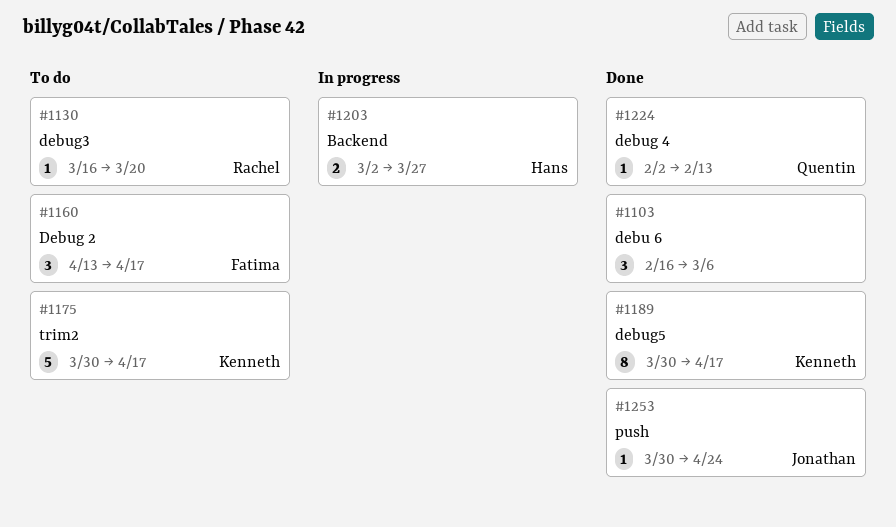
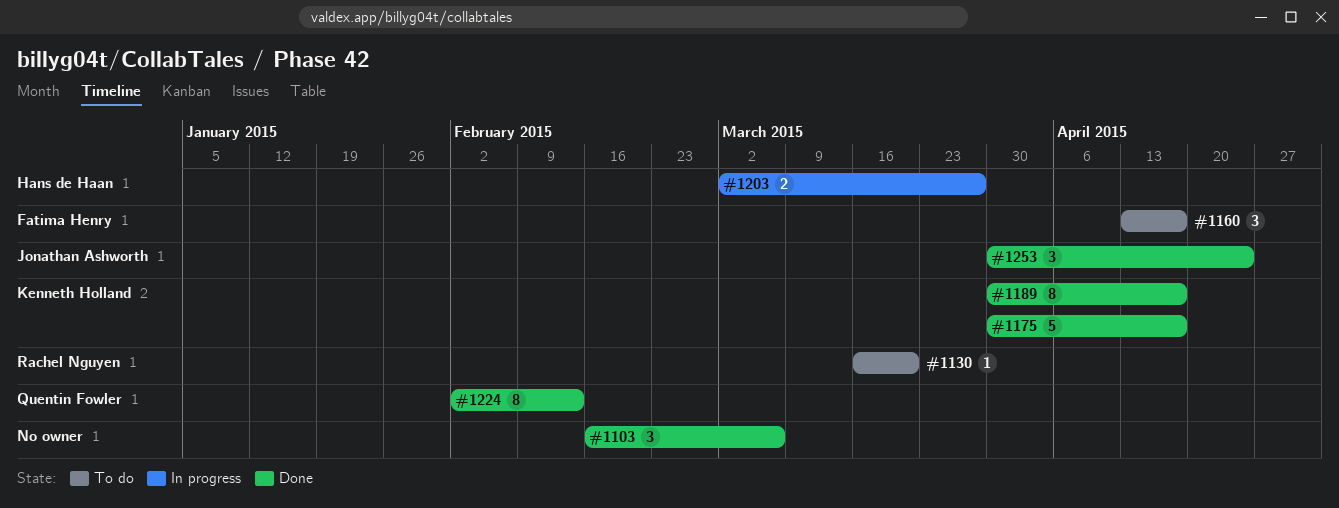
#1175, status: To do -> Done
#1224, estimate: 1 -> 8
#1253, estimate: 1 -> 3

